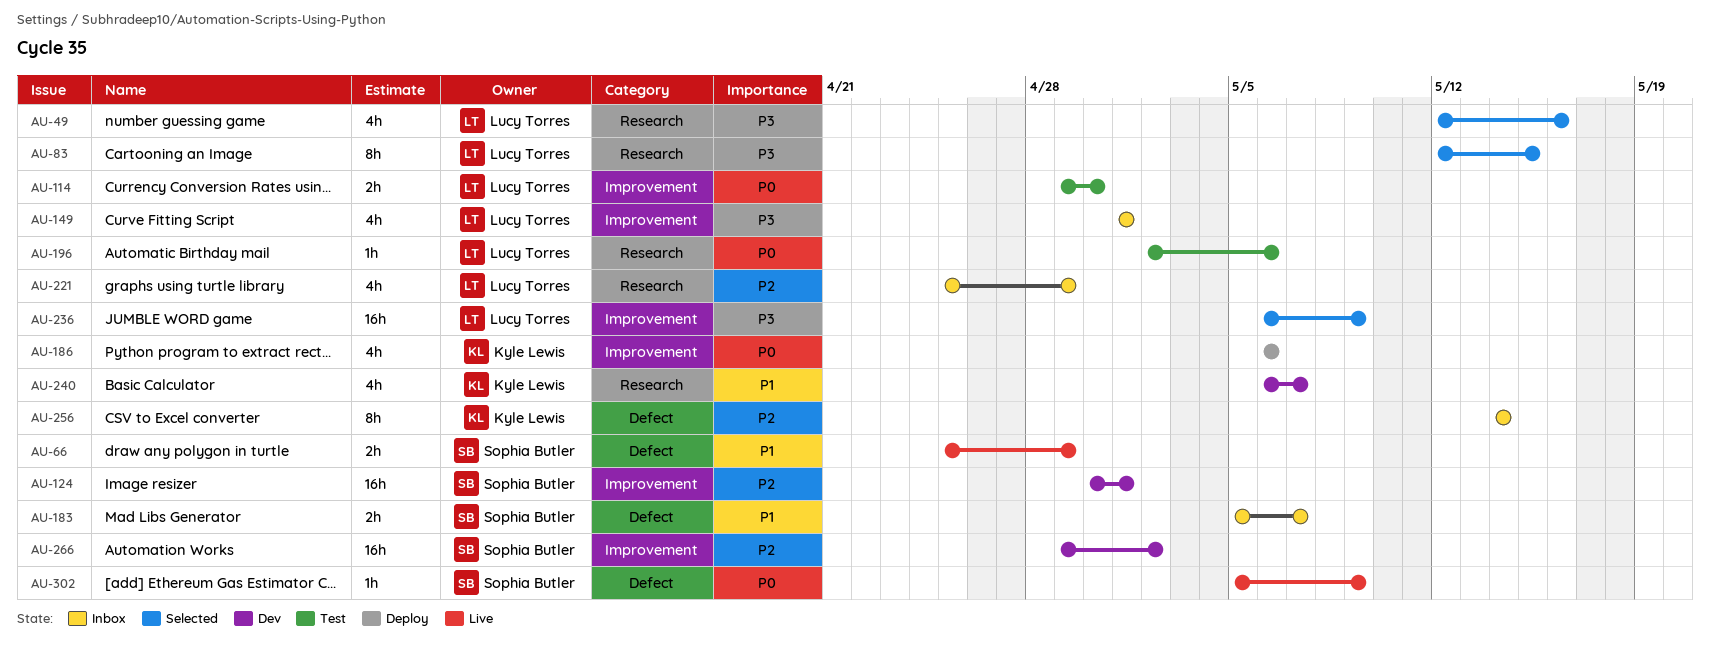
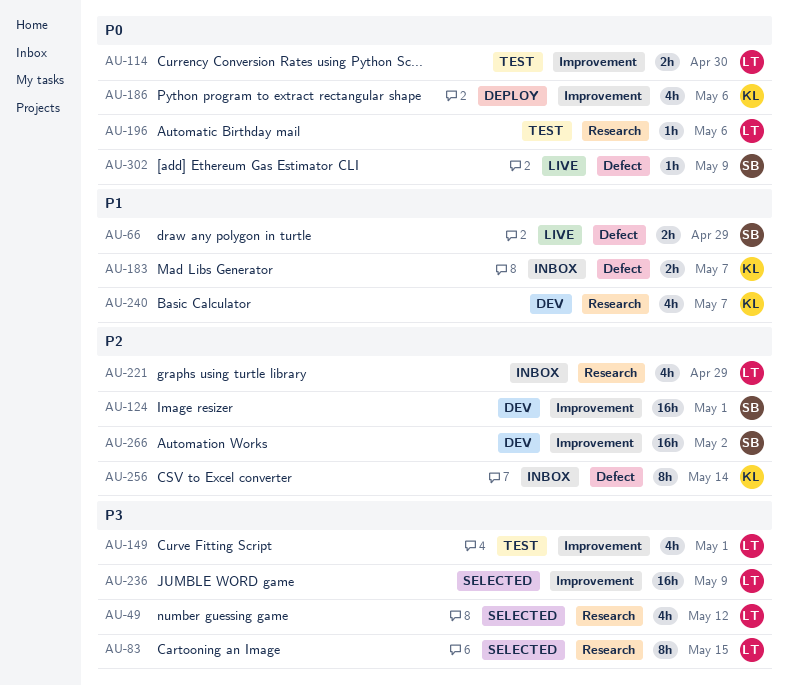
AU-49, due: May 16 -> May 12
AU-149, status: Inbox -> Test
AU-183, owner: Sophia Butler -> Kyle Lewis

